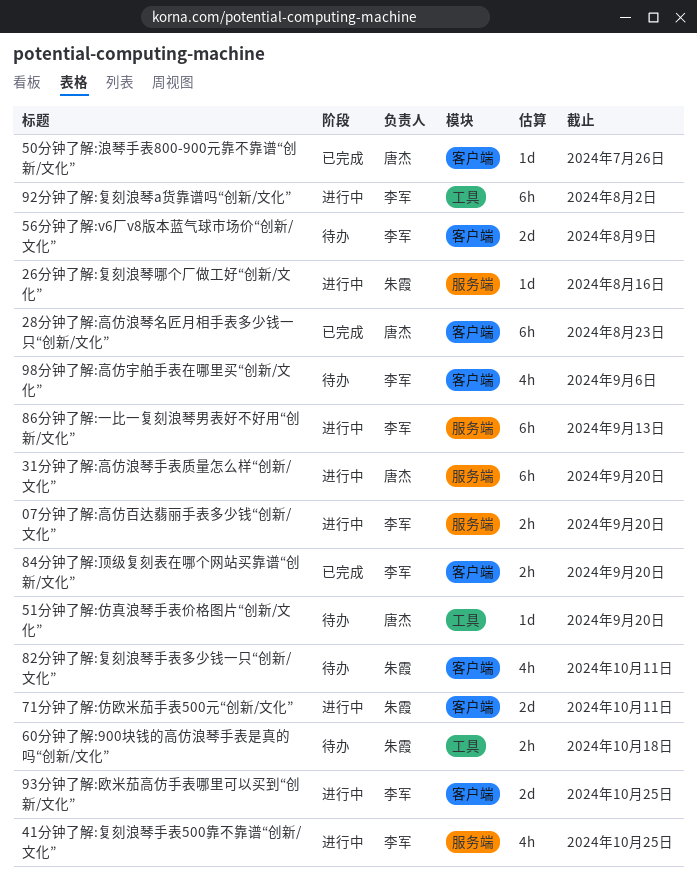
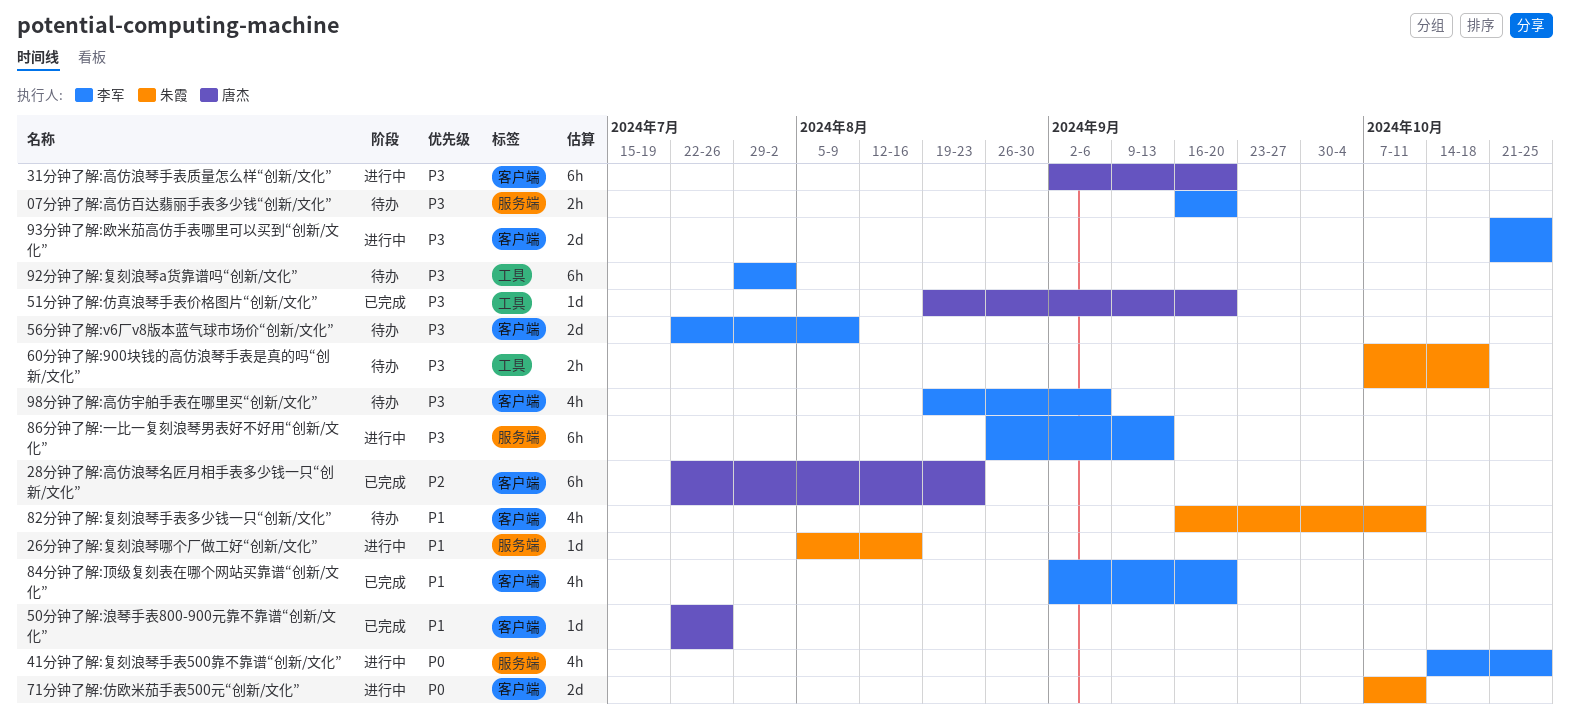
07分钟了解:高仿百达翡丽手表多少钱“创新/文化”, status: 进行中 -> 待办
31分钟了解:高仿浪琴手表质量怎么样“创新/文化”, label: 服务端 -> 客户端
51分钟了解:仿真浪琴手表价格图片“创新/文化”, status: 待办 -> 已完成
84分钟了解:顶级复刻表在哪个网站买靠谱“创新/文化”, estimate: 2h -> 4h
92分钟了解:复刻浪琴a货靠谱吗“创新/文化”, status: 进行中 -> 待办

